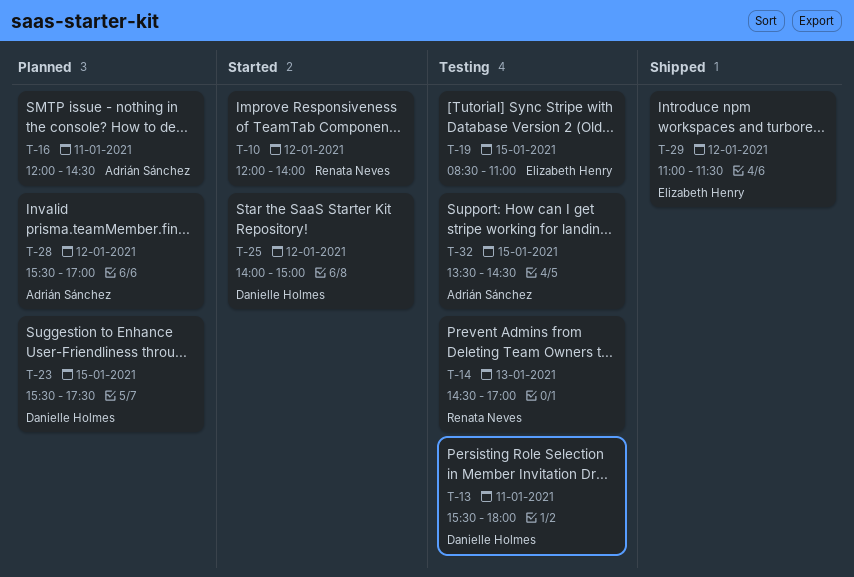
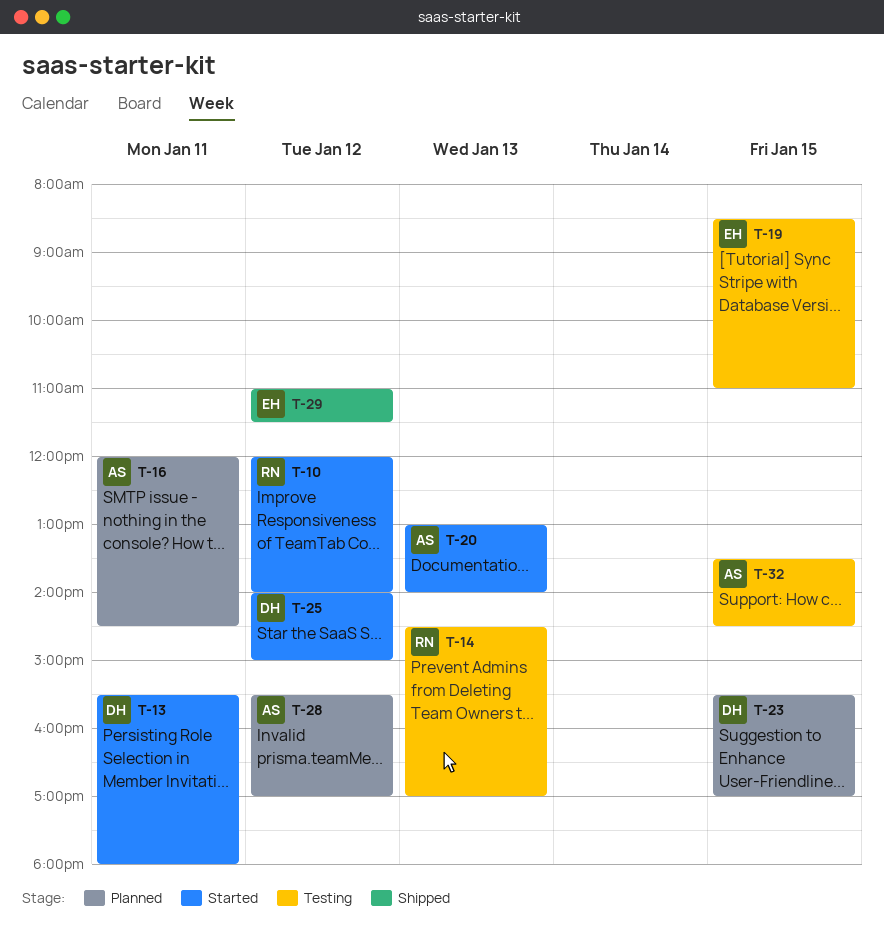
T-13, status: Testing -> Started
T-20: none -> present
T-23, ends: 17:30 -> 17:00

